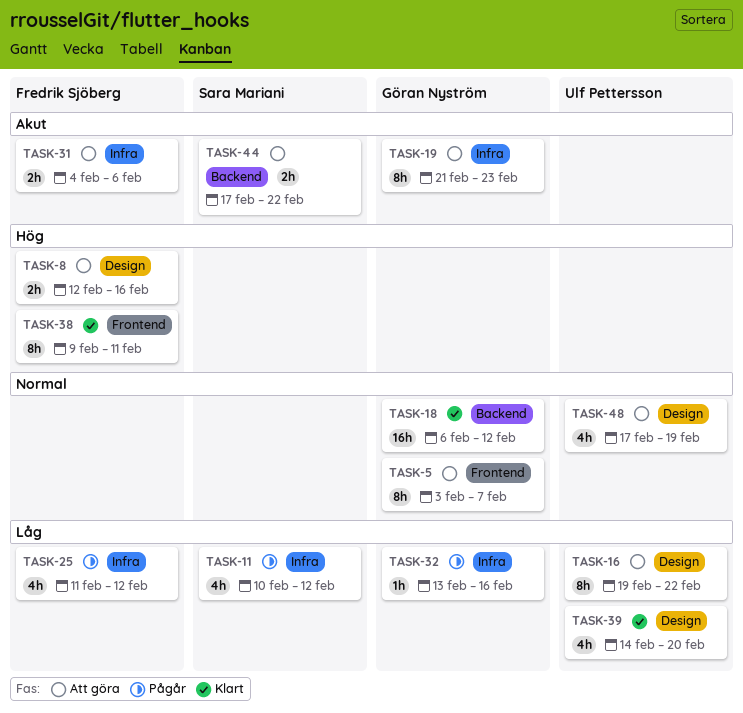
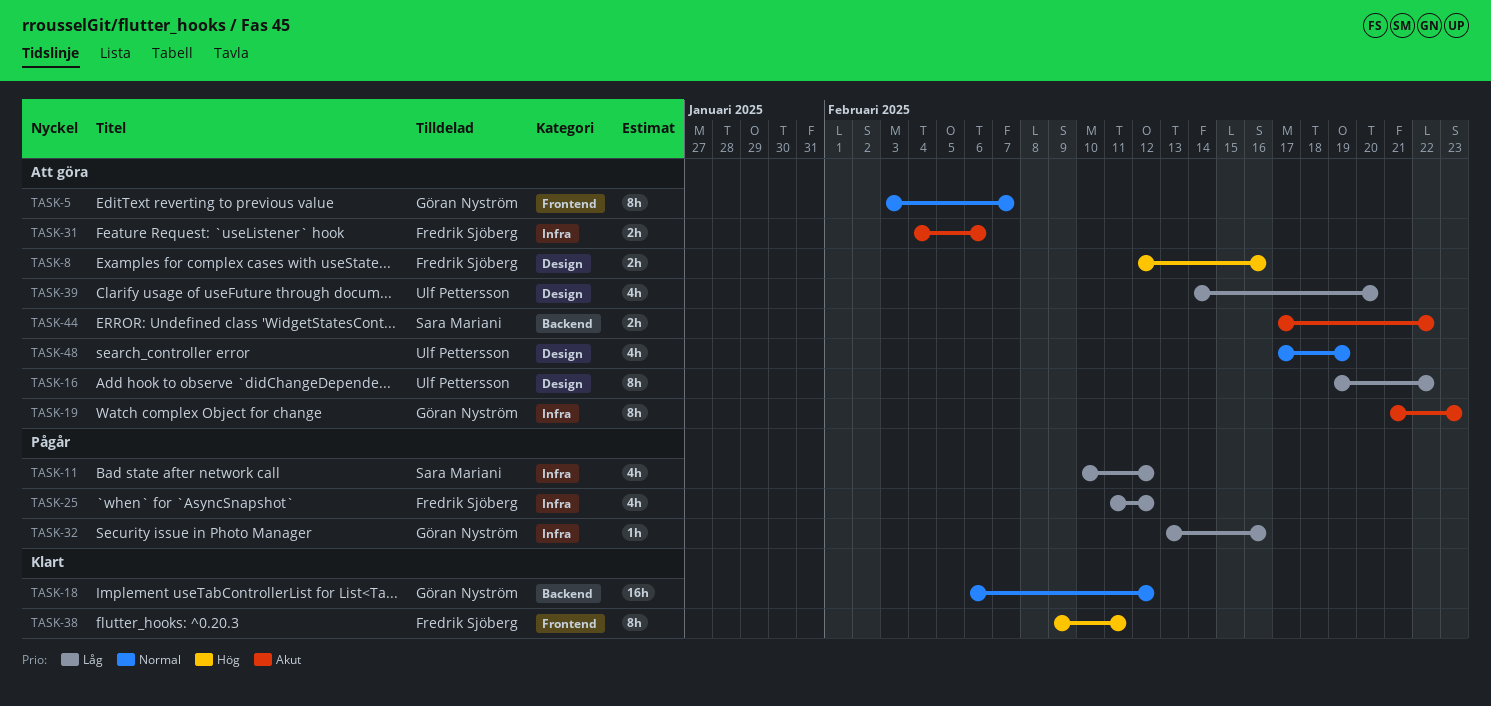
TASK-39, status: Klart -> Att göra

